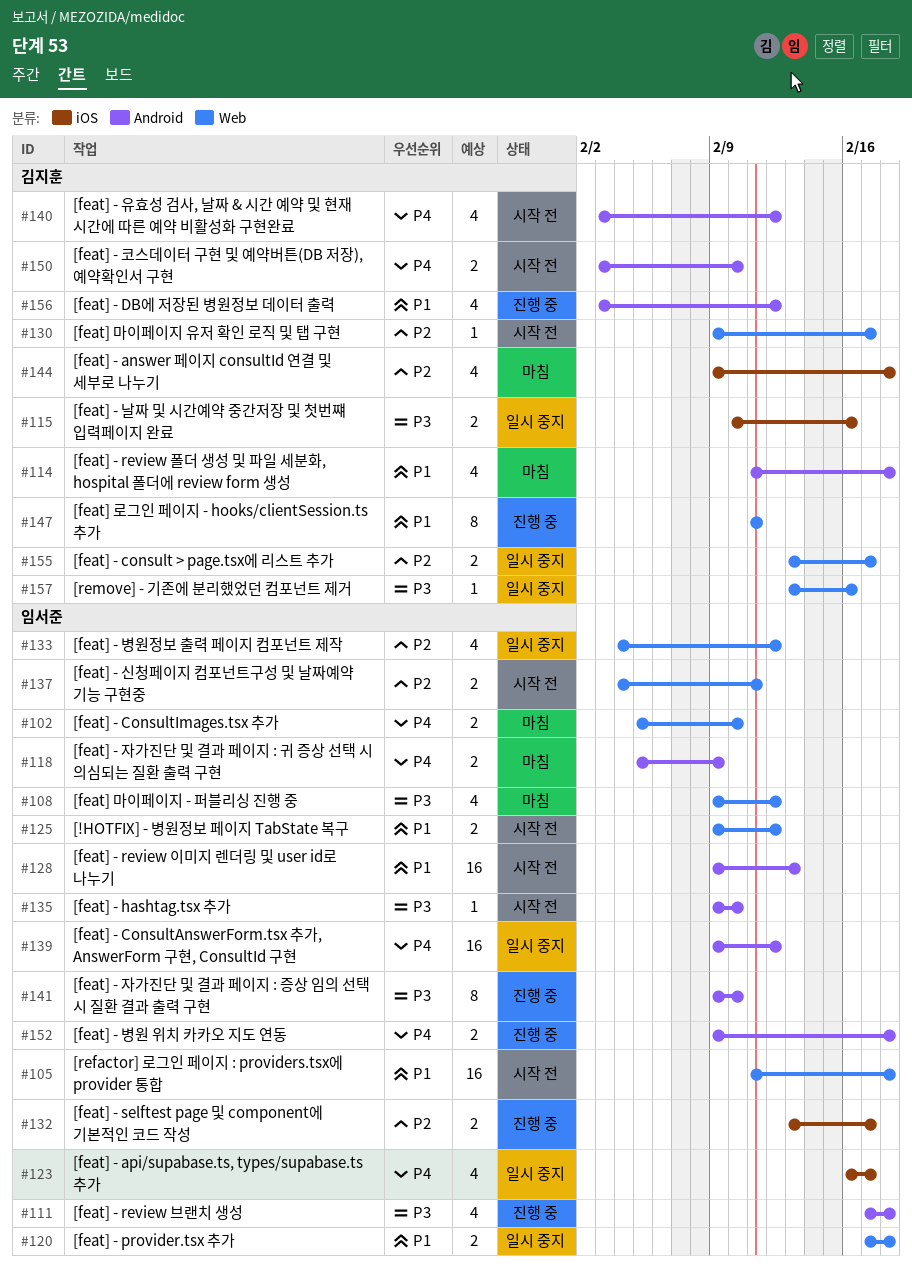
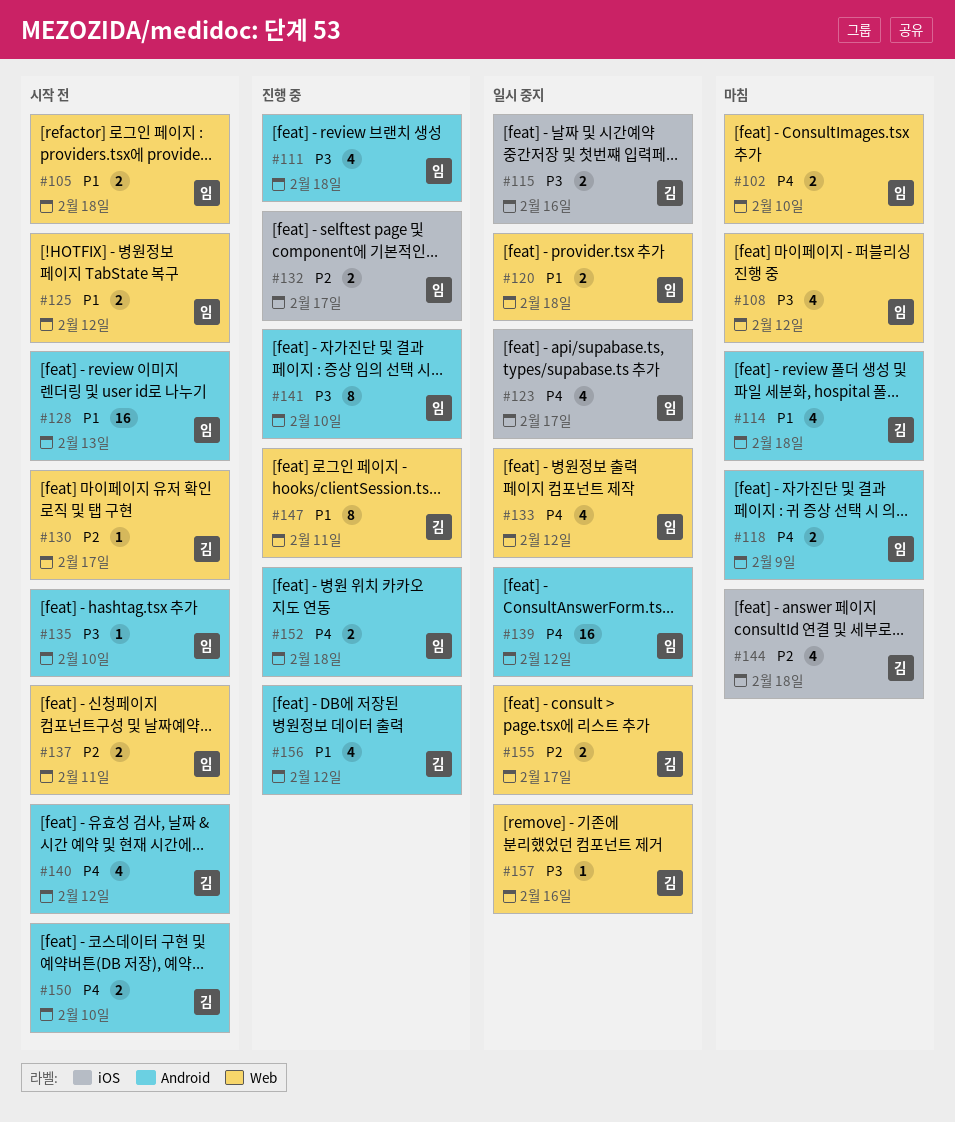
#105, estimate: 16 -> 2
#133, priority: P2 -> P4

